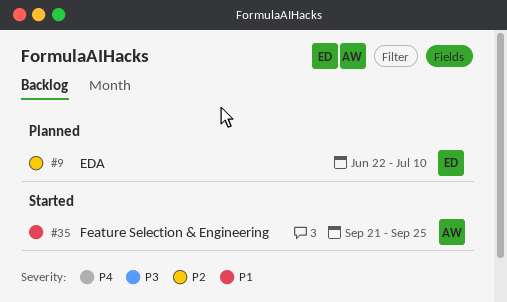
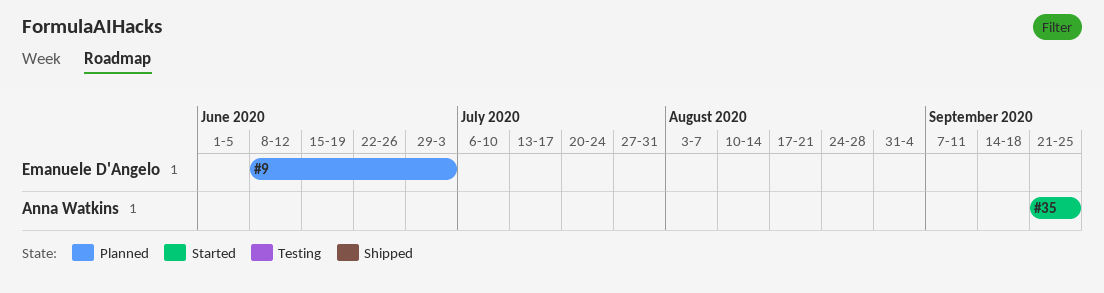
#9, start: Jun 22 -> Jun 8
#9, due: Jul 10 -> Jul 3

